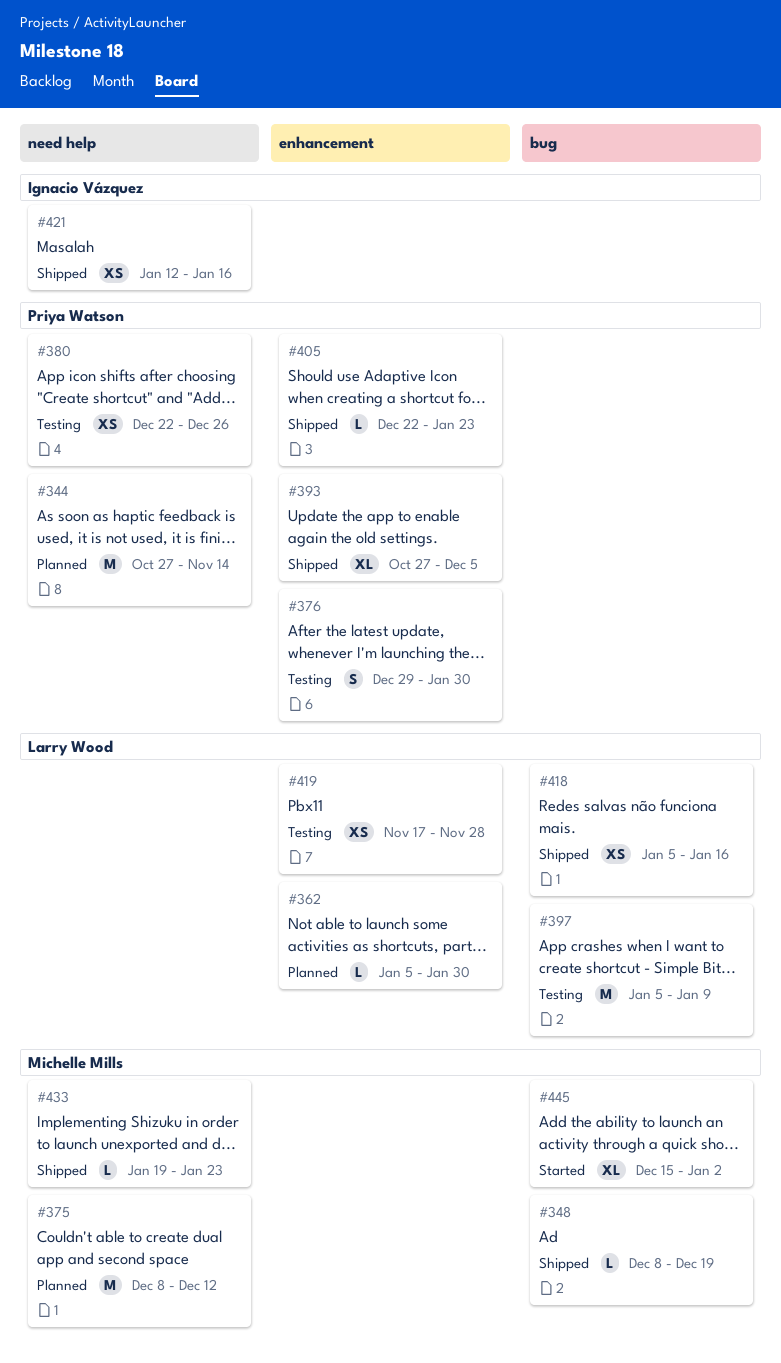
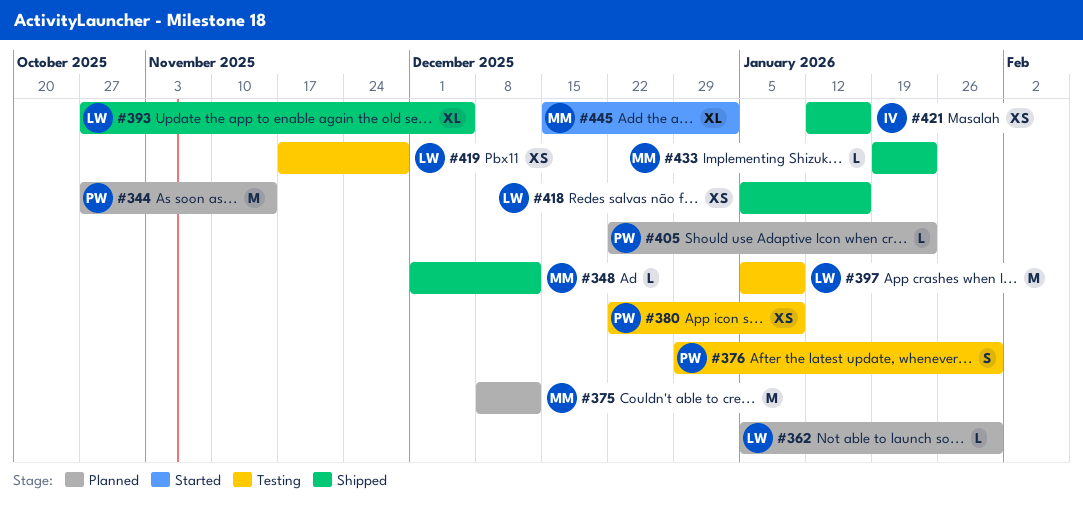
#348, start: Dec 8 -> Dec 1
#348, due: Dec 19 -> Dec 12
#380, due: Dec 26 -> Jan 9
#393, owner: Priya Watson -> Larry Wood
#405, status: Shipped -> Planned

